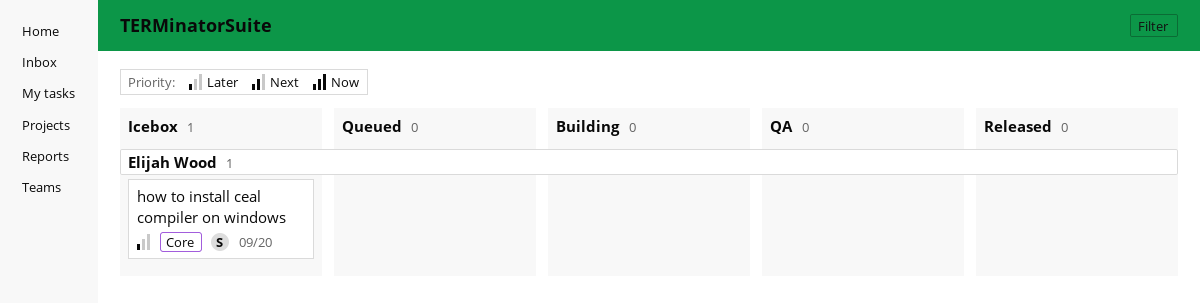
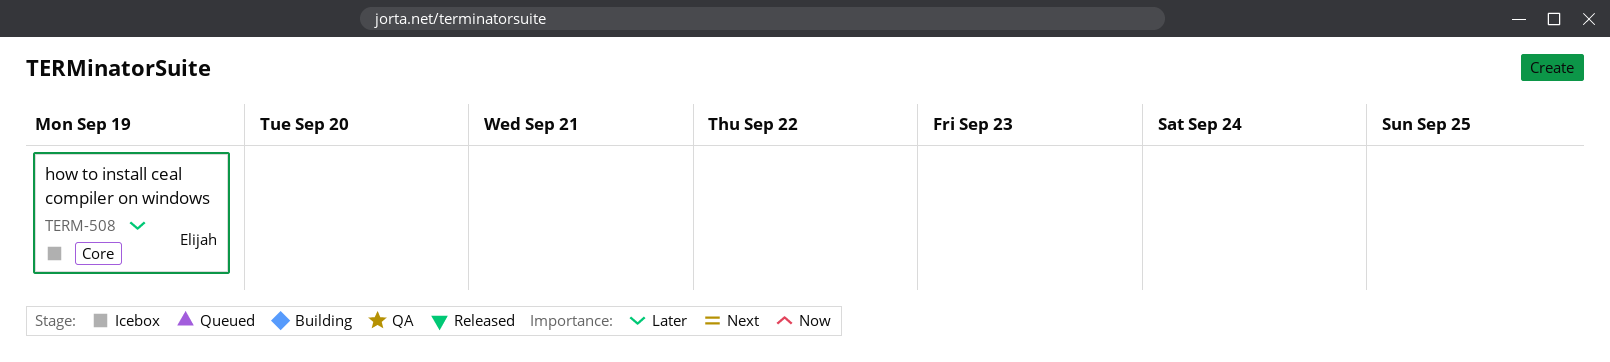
how to install ceal compiler on windows, due: Sep 20 -> Sep 19

